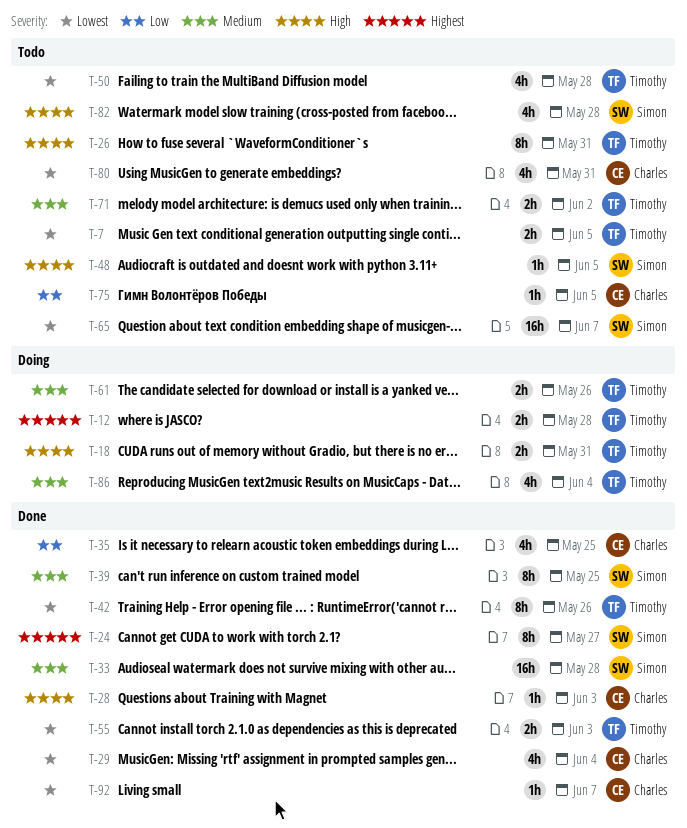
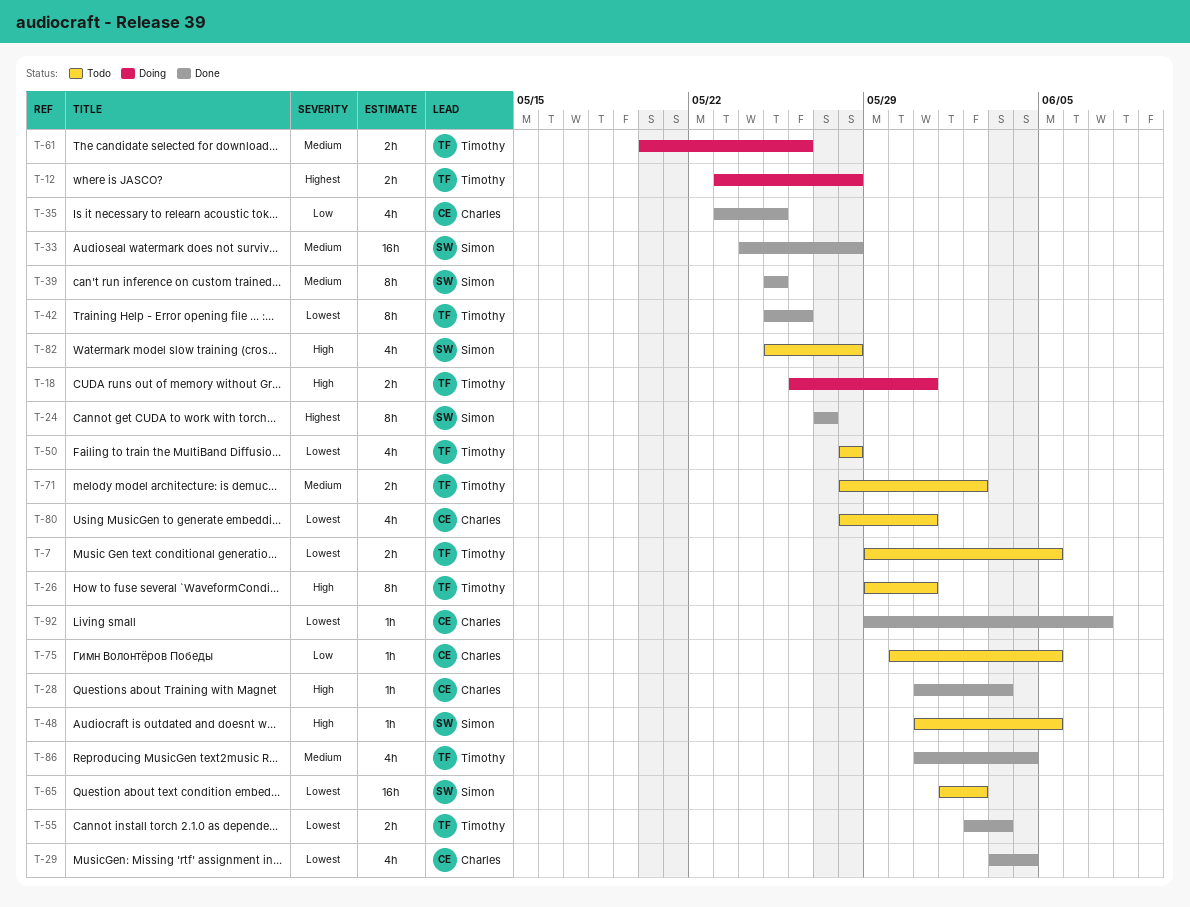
T-65, due: Jun 7 -> Jun 2
T-86, status: Doing -> Done

